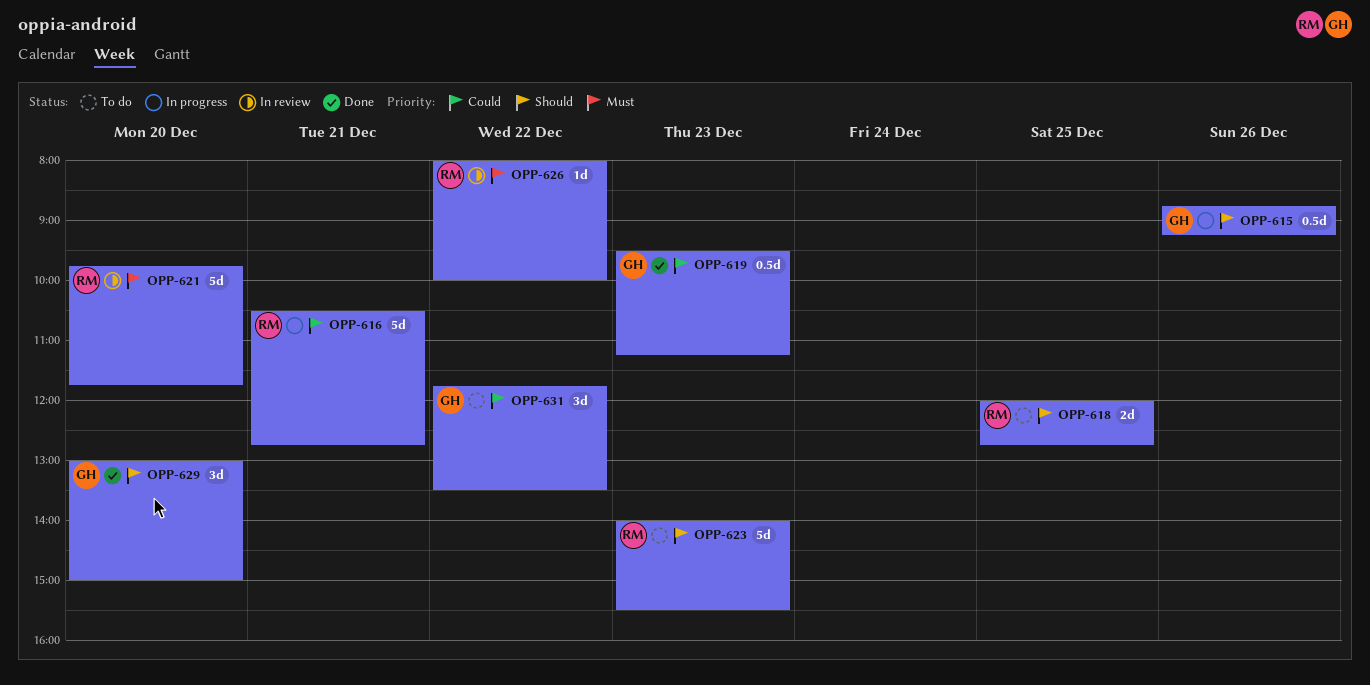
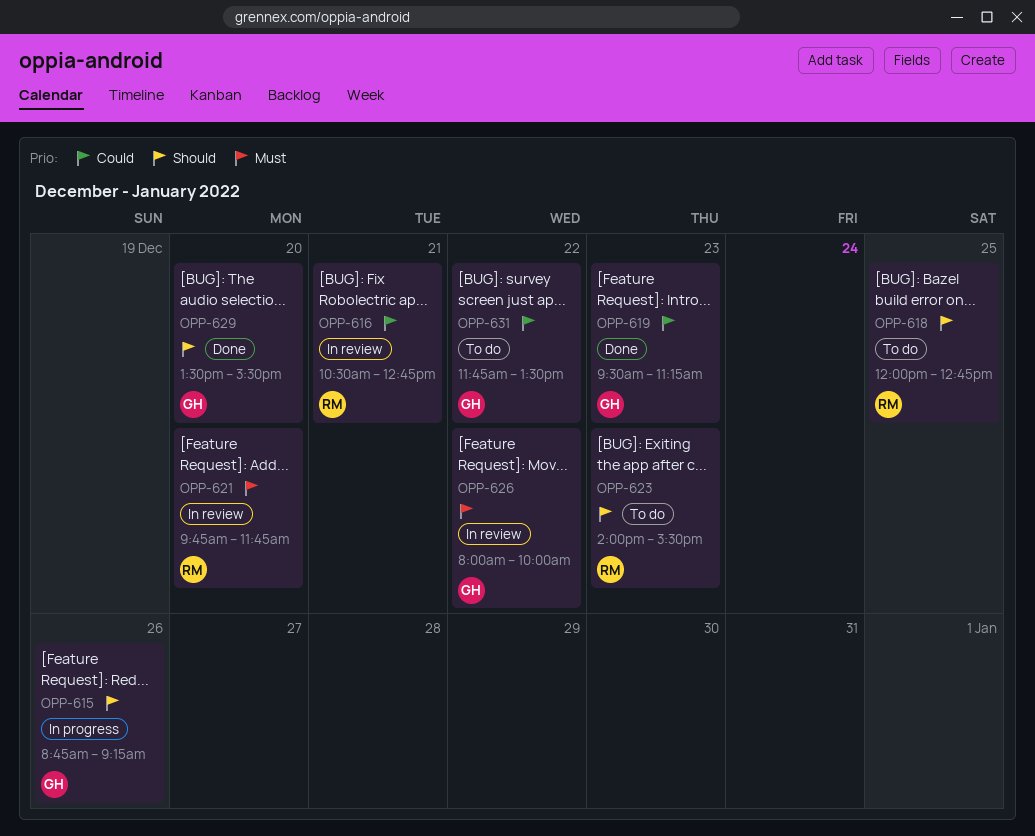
OPP-616, status: In progress -> In review
OPP-626, owner: RM -> GH
OPP-629, begins: 13:00 -> 13:30
OPP-629, ends: 15:00 -> 15:30

